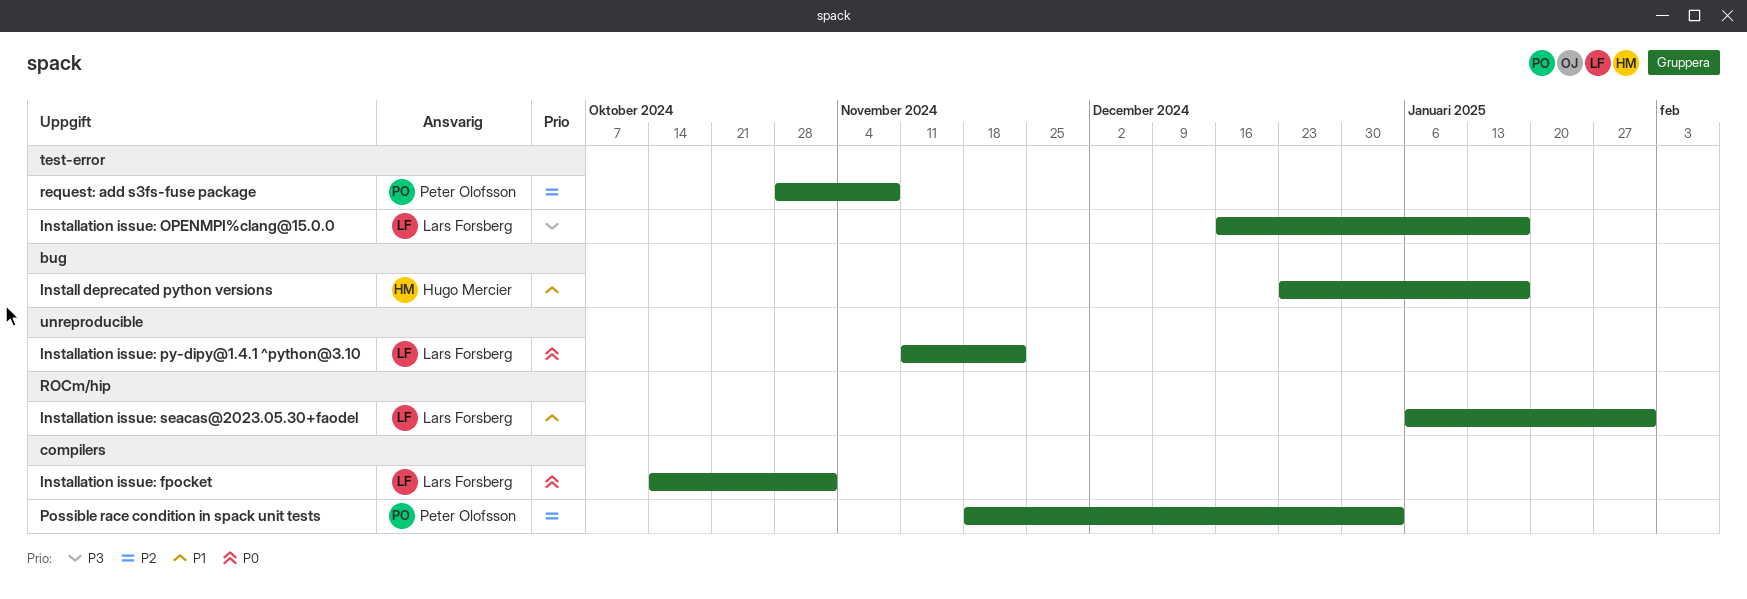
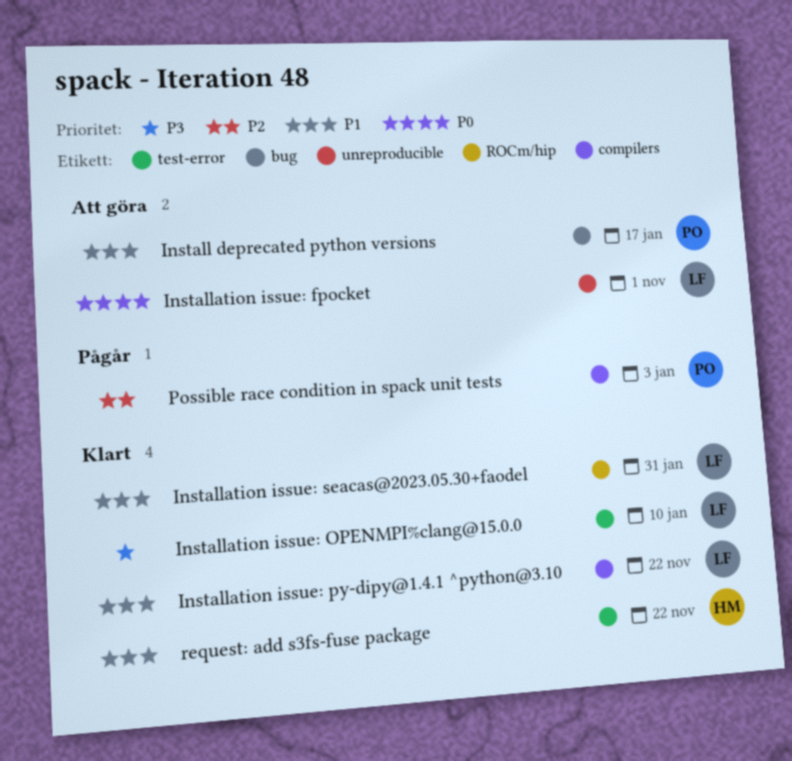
Install deprecated python versions, owner: Hugo Mercier -> Peter Olofsson
Installation issue: fpocket, label: compilers -> unreproducible
Installation issue: OPENMPI%clang@15.0.0, due: Jan 17 -> Jan 10
Installation issue: py-dipy@1.4.1 ^python@3.10, priority: P0 -> P1
Installation issue: py-dipy@1.4.1 ^python@3.10, label: unreproducible -> compilers
request: add s3fs-fuse package, owner: Peter Olofsson -> Hugo Mercier
request: add s3fs-fuse package, priority: P2 -> P1
request: add s3fs-fuse package, due: Nov 8 -> Nov 22

